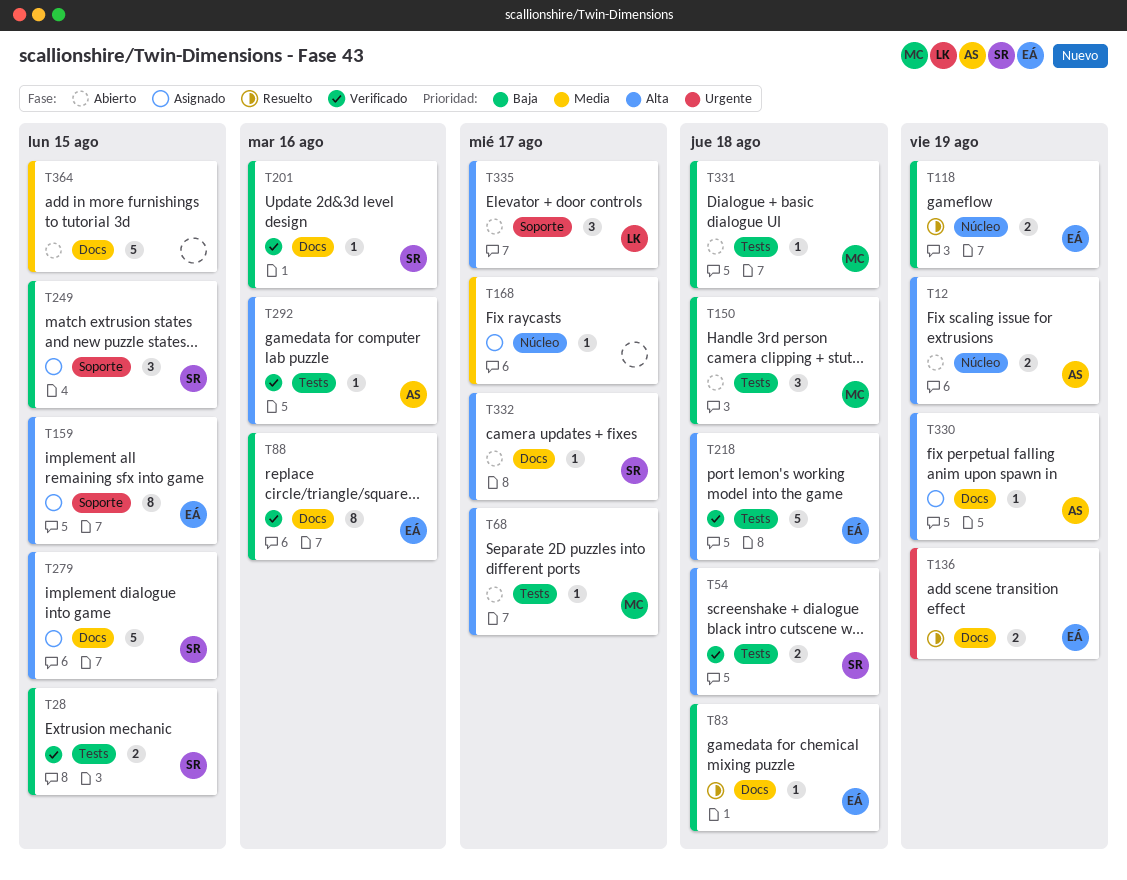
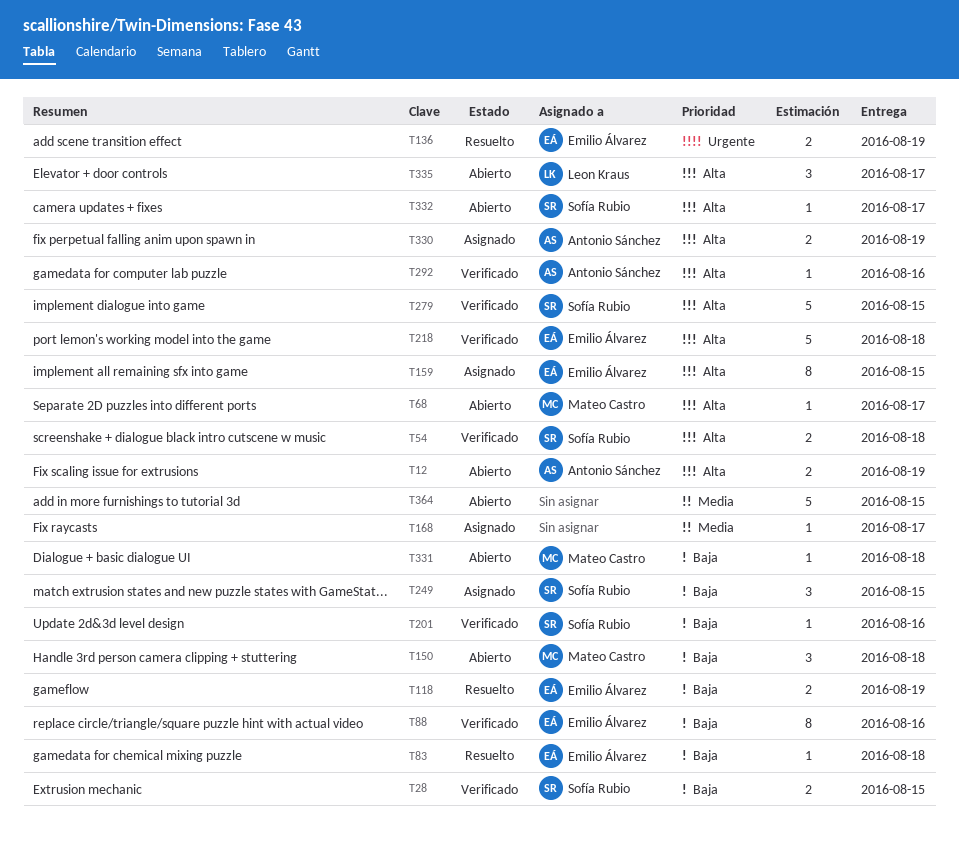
T279, status: Asignado -> Verificado
T330, estimate: 1 -> 2

